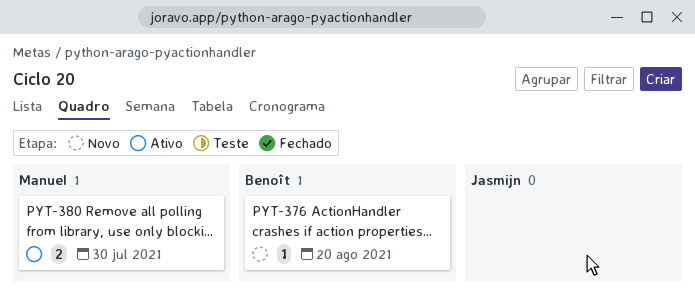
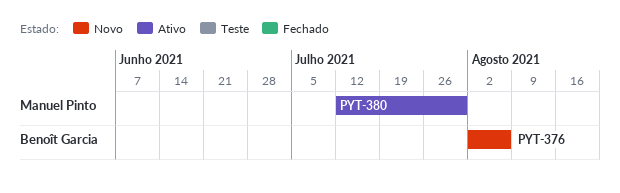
PYT-376, due: Aug 20 -> Aug 6

